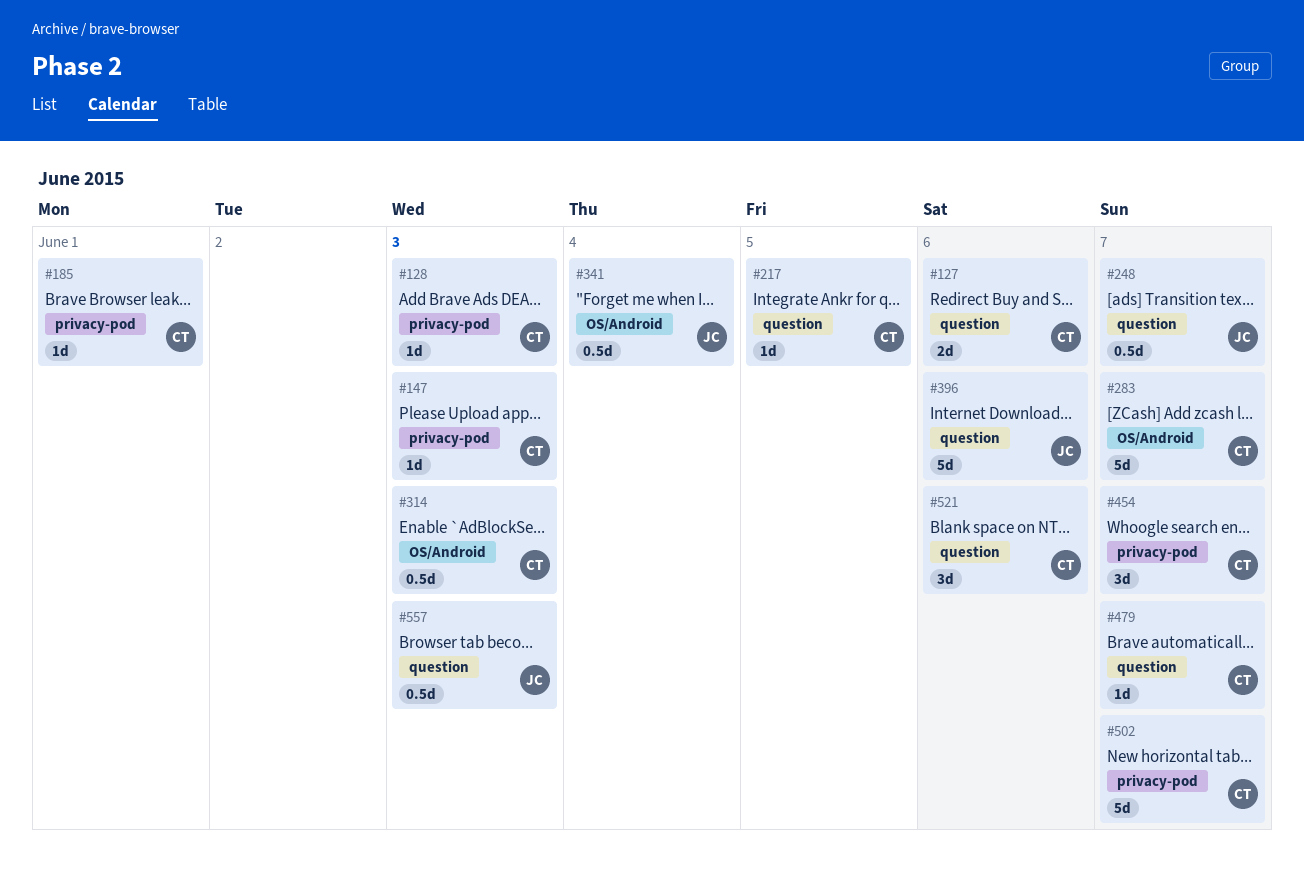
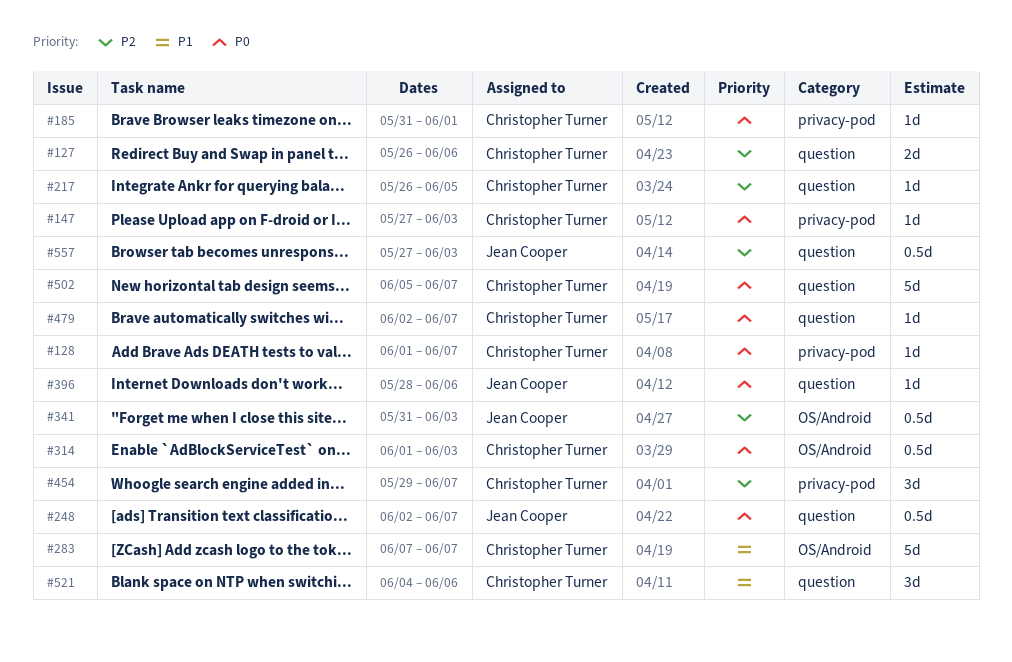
#128, due: Jun 3 -> Jun 7
#341, due: Jun 4 -> Jun 3
#396, estimate: 5d -> 1d
#502, label: privacy-pod -> question

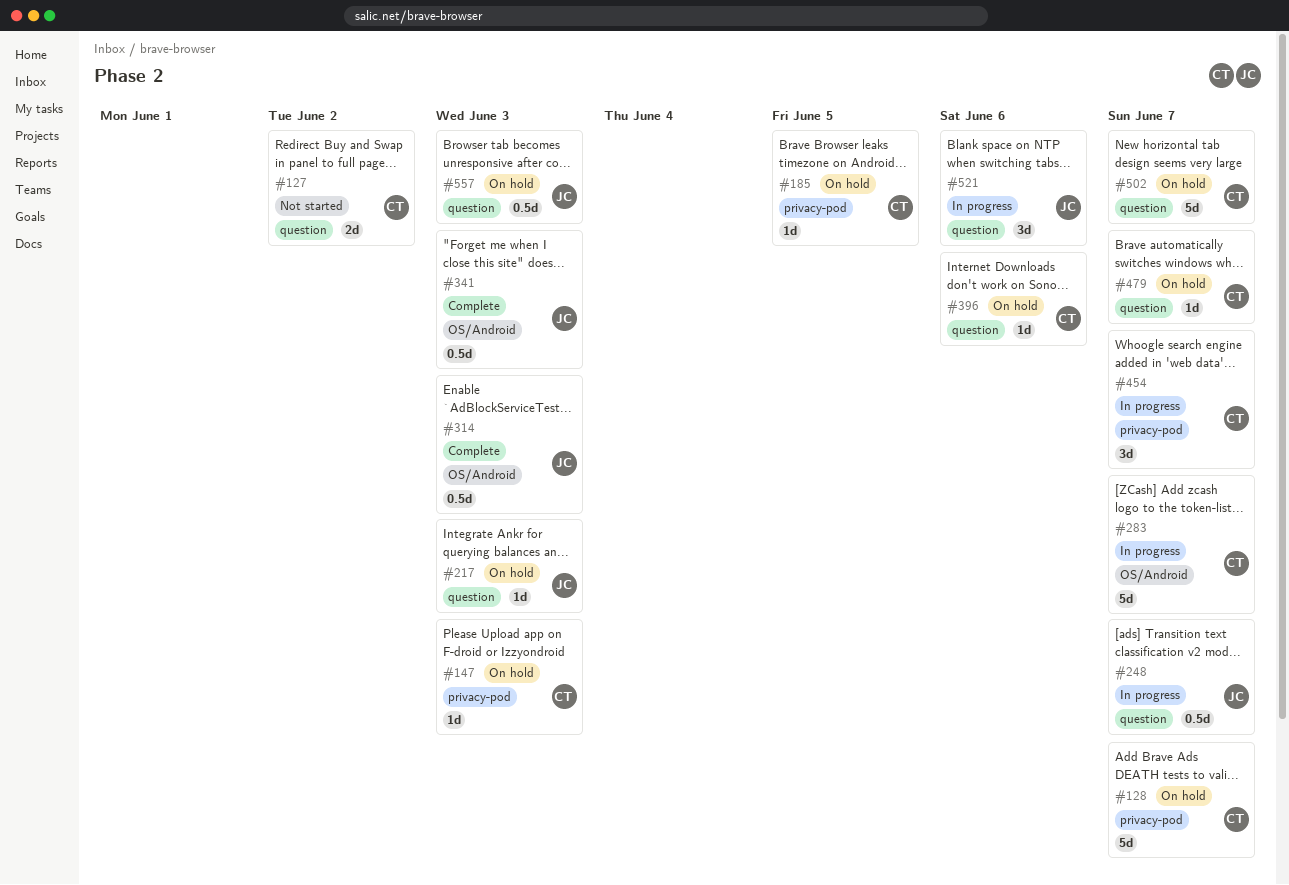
#127, due: Jun 6 -> Jun 2
#128, estimate: 1d -> 5d
#185, due: Jun 1 -> Jun 5
#217, owner: Christopher Turner -> Jean Cooper
#217, due: Jun 5 -> Jun 3
#314, owner: Christopher Turner -> Jean Cooper
#396, owner: Jean Cooper -> Christopher Turner
#521, owner: Christopher Turner -> Jean Cooper

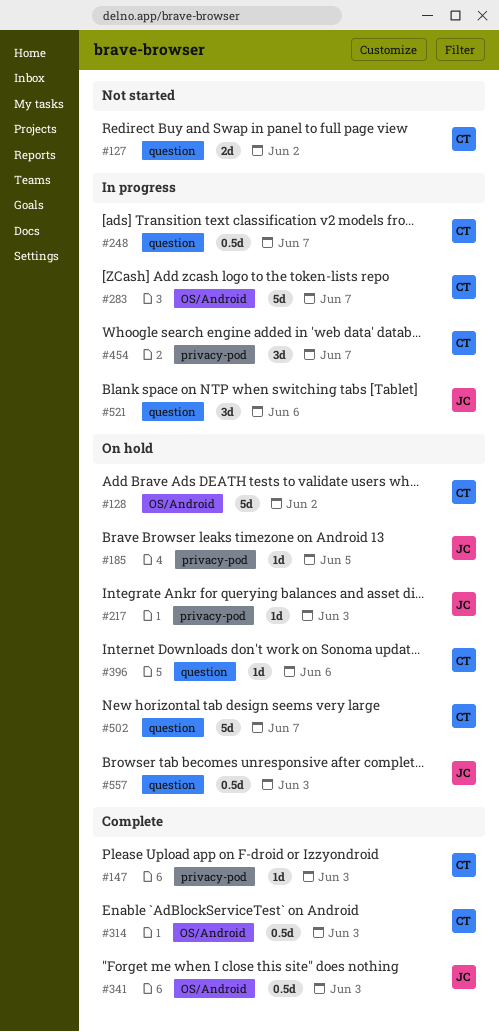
#128, label: privacy-pod -> OS/Android
#128, due: Jun 7 -> Jun 2
#147, status: On hold -> Complete
#185, owner: CT -> JC
#217, label: question -> privacy-pod
#248, owner: JC -> CT
#314, owner: JC -> CT
#479: present -> none

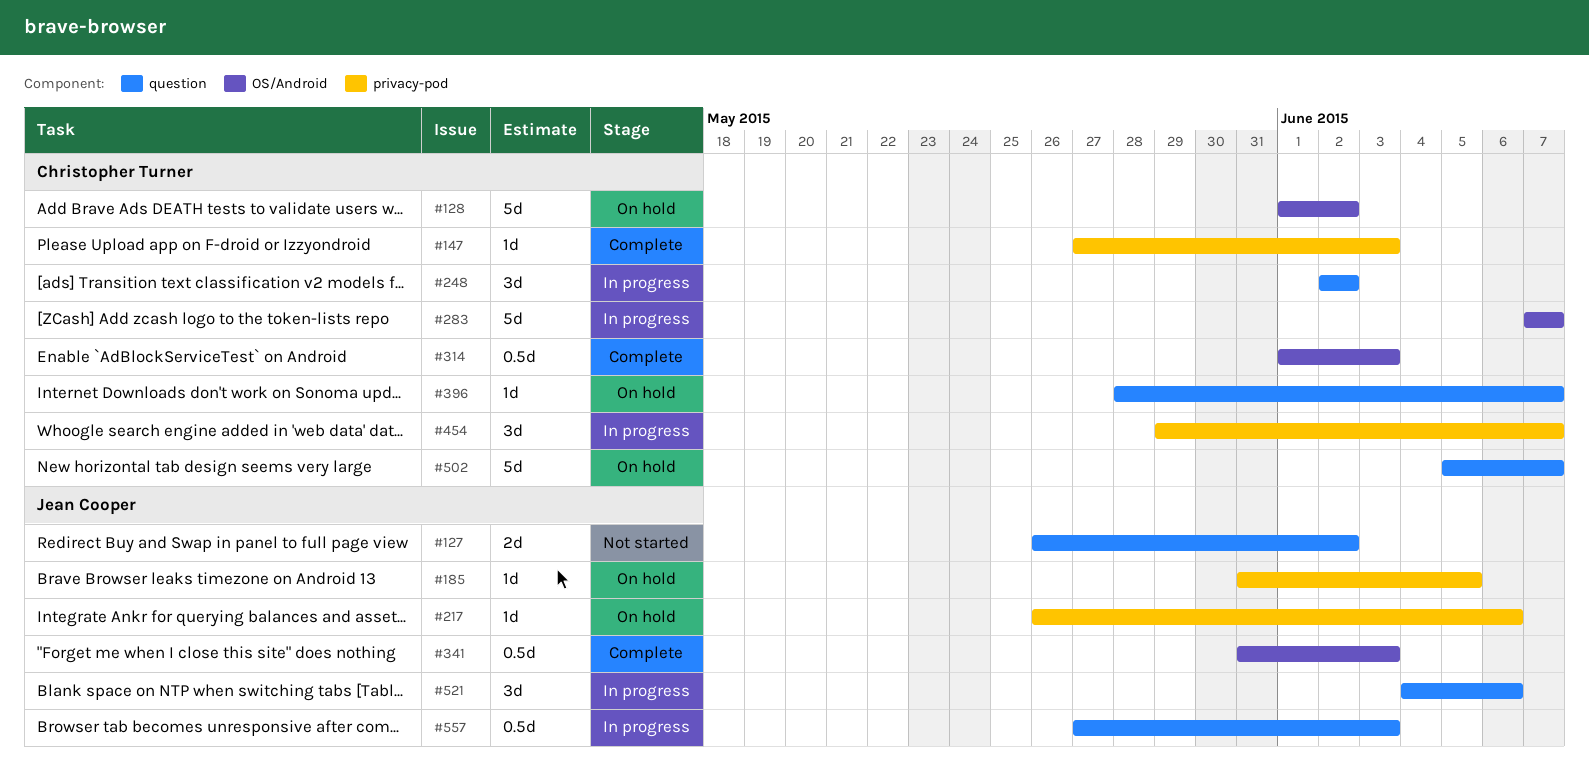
#127, owner: Christopher Turner -> Jean Cooper
#217, due: Jun 3 -> Jun 6
#248, estimate: 0.5d -> 3d
#248, due: Jun 7 -> Jun 2
#396, due: Jun 6 -> Jun 7
#557, status: On hold -> In progress

